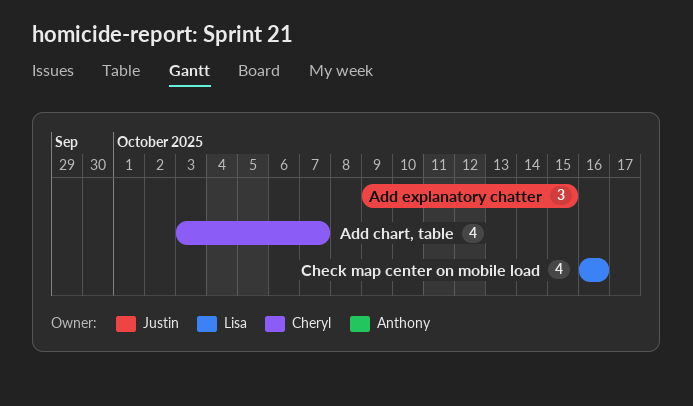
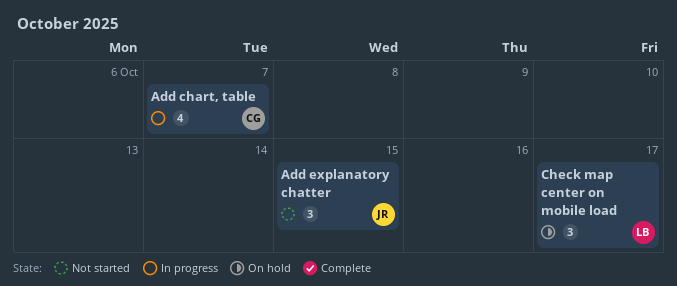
Check map center on mobile load, estimate: 4 -> 3
Check map center on mobile load, due: Oct 16 -> Oct 17

